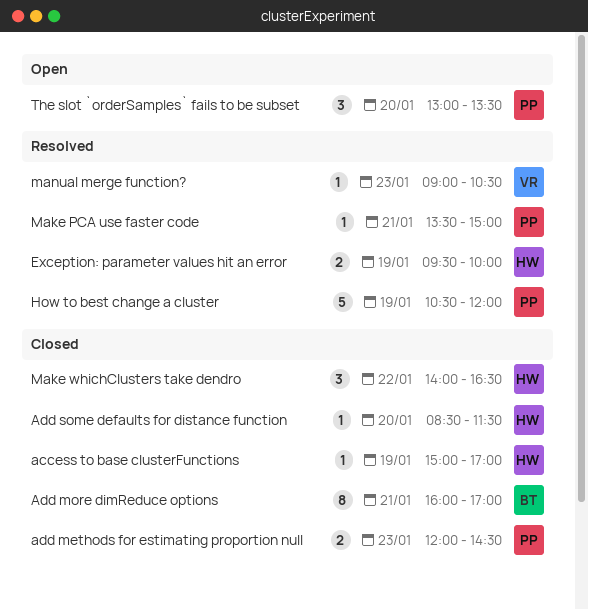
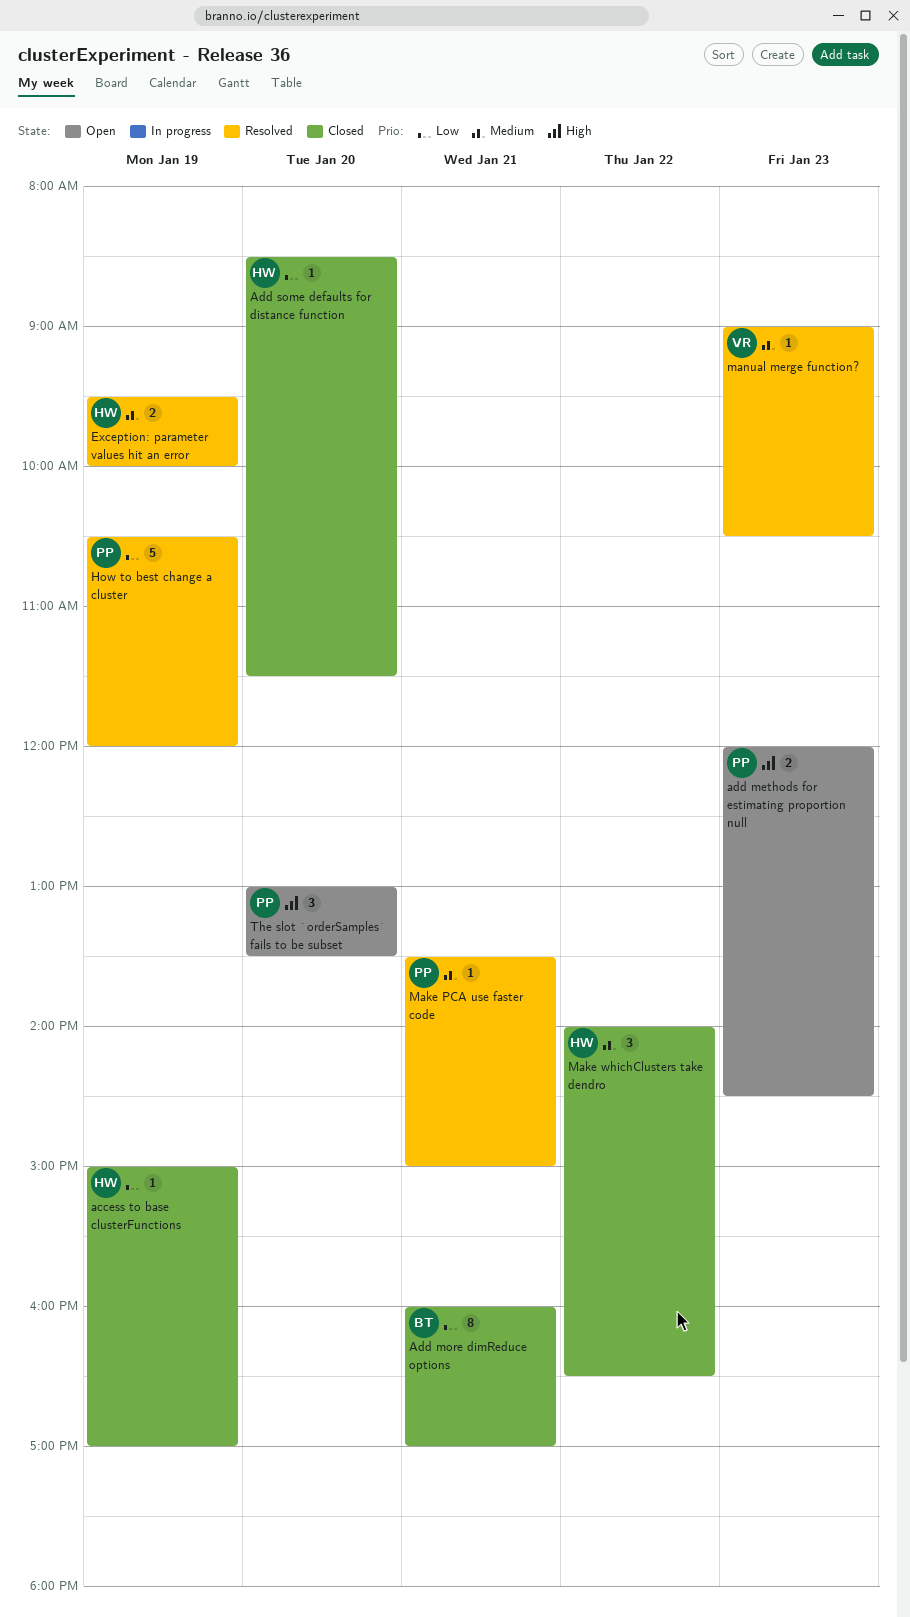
add methods for estimating proportion null, status: Closed -> Open

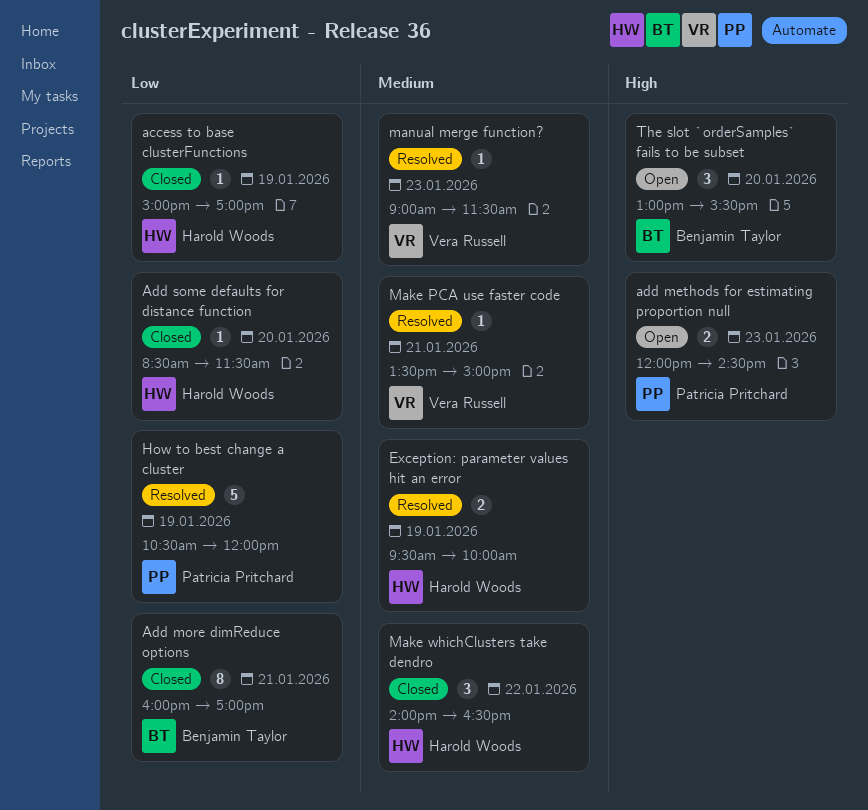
Make PCA use faster code, owner: Patricia Pritchard -> Vera Russell
manual merge function?, ends: 10:30 -> 11:30
The slot `orderSamples` fails to be subset, owner: Patricia Pritchard -> Benjamin Taylor
The slot `orderSamples` fails to be subset, ends: 13:30 -> 15:30

